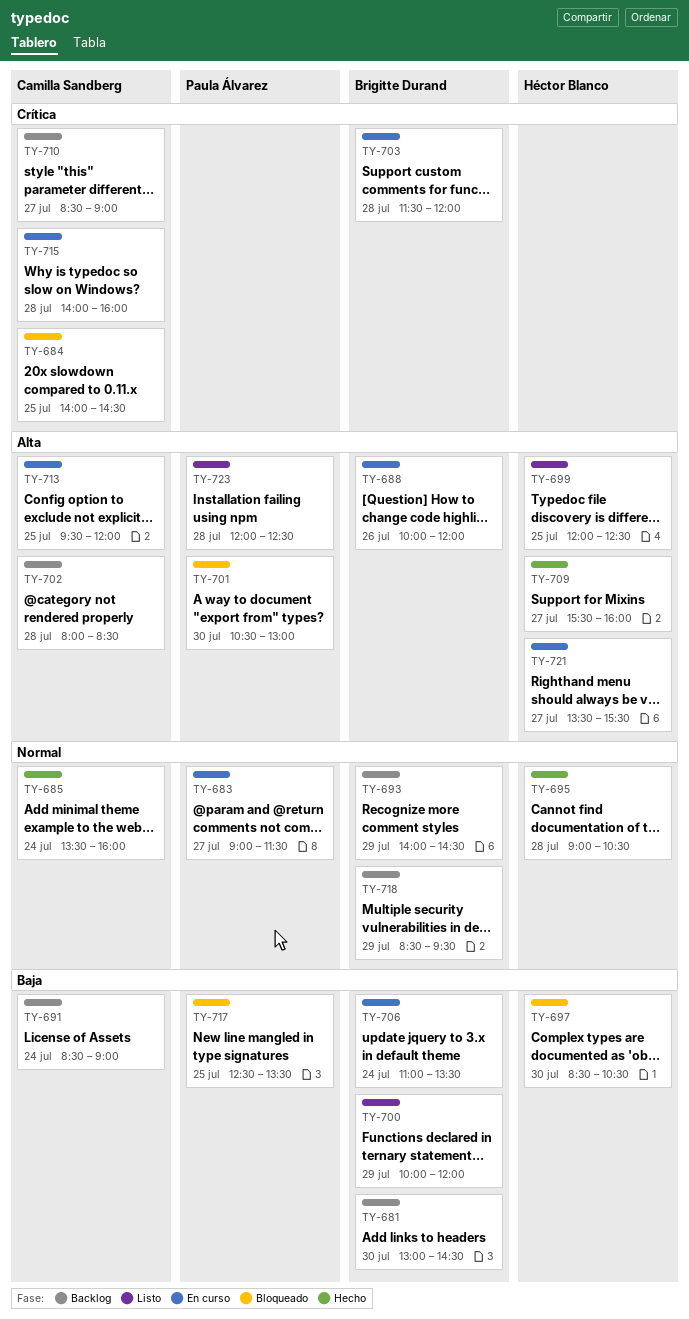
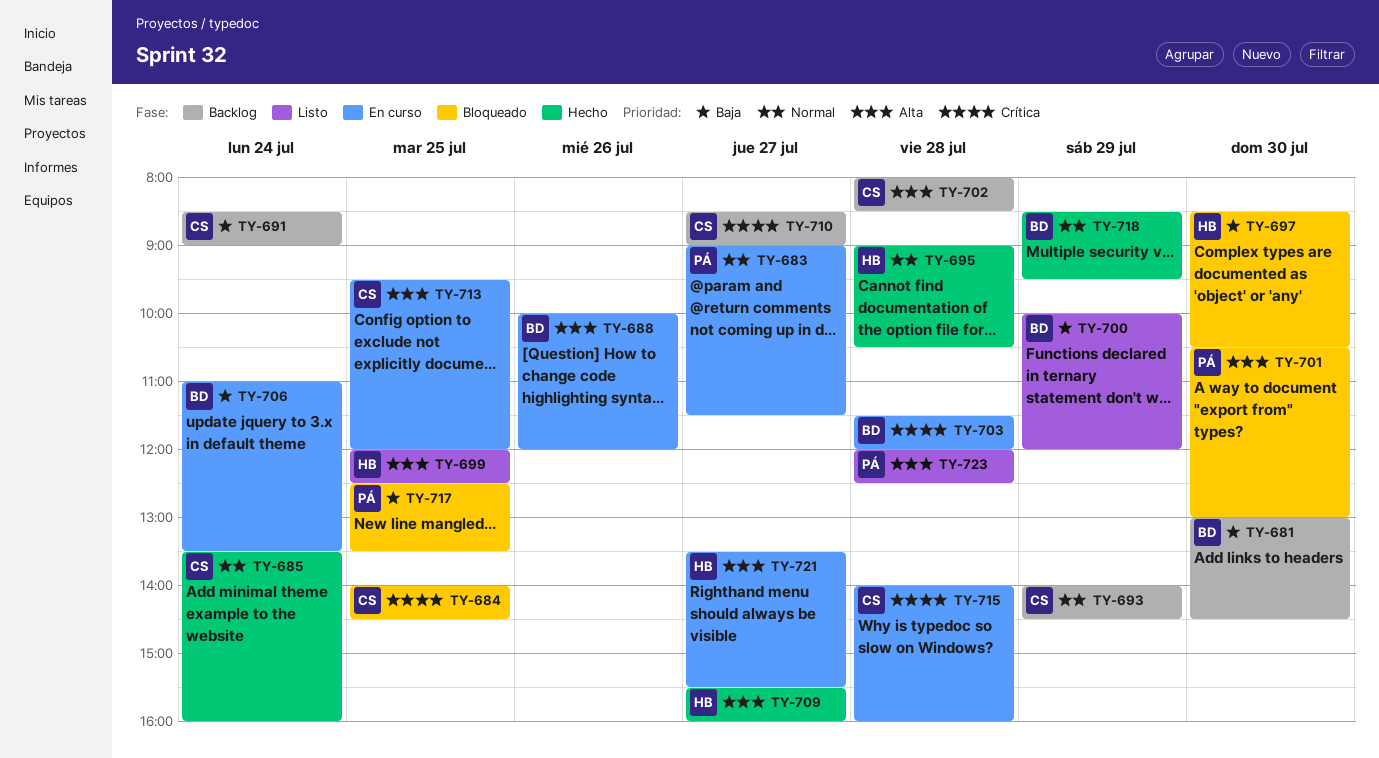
TY-693, owner: Brigitte Durand -> Camilla Sandberg
TY-718, status: Backlog -> Hecho

